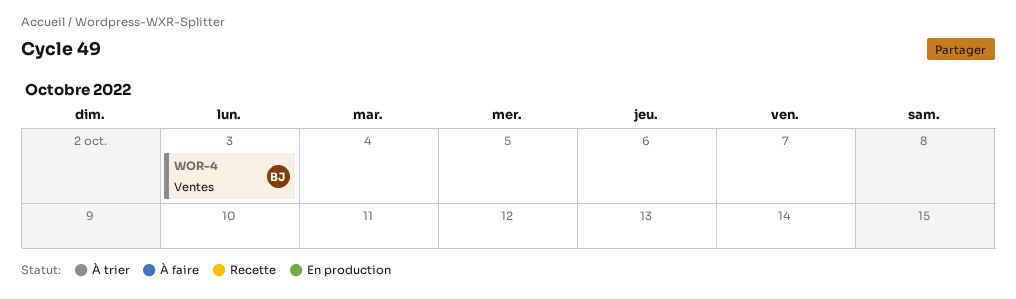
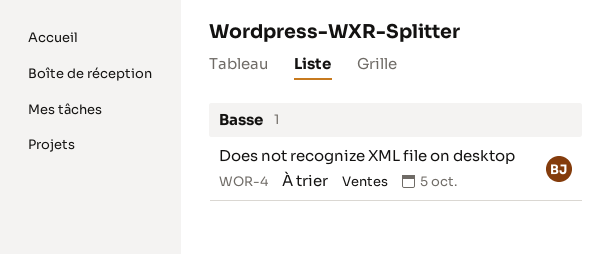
WOR-4, due: Oct 3 -> Oct 5

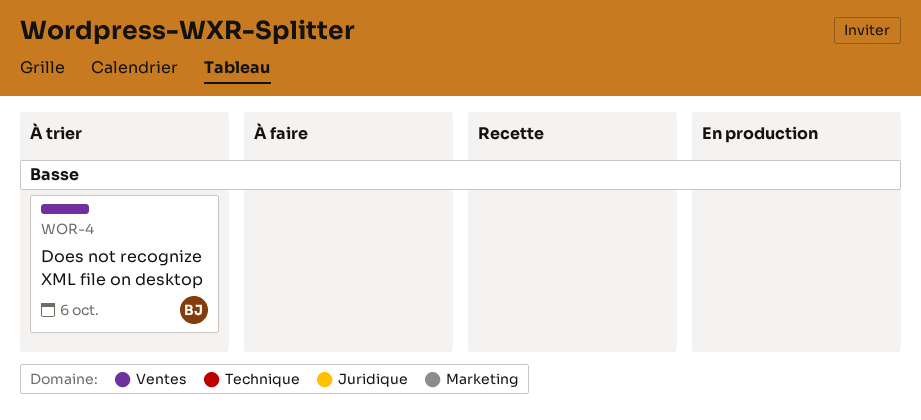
WOR-4, due: Oct 5 -> Oct 6

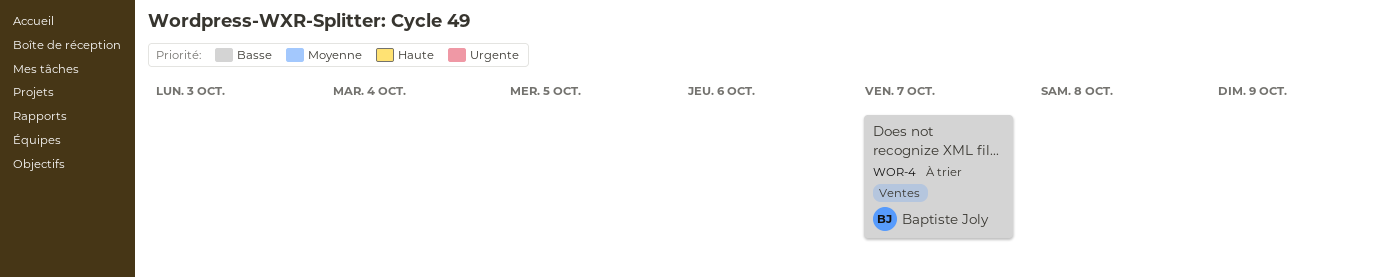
WOR-4, due: Oct 6 -> Oct 7

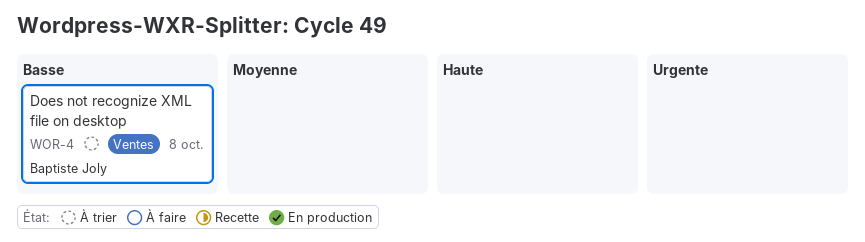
WOR-4, due: Oct 7 -> Oct 8

